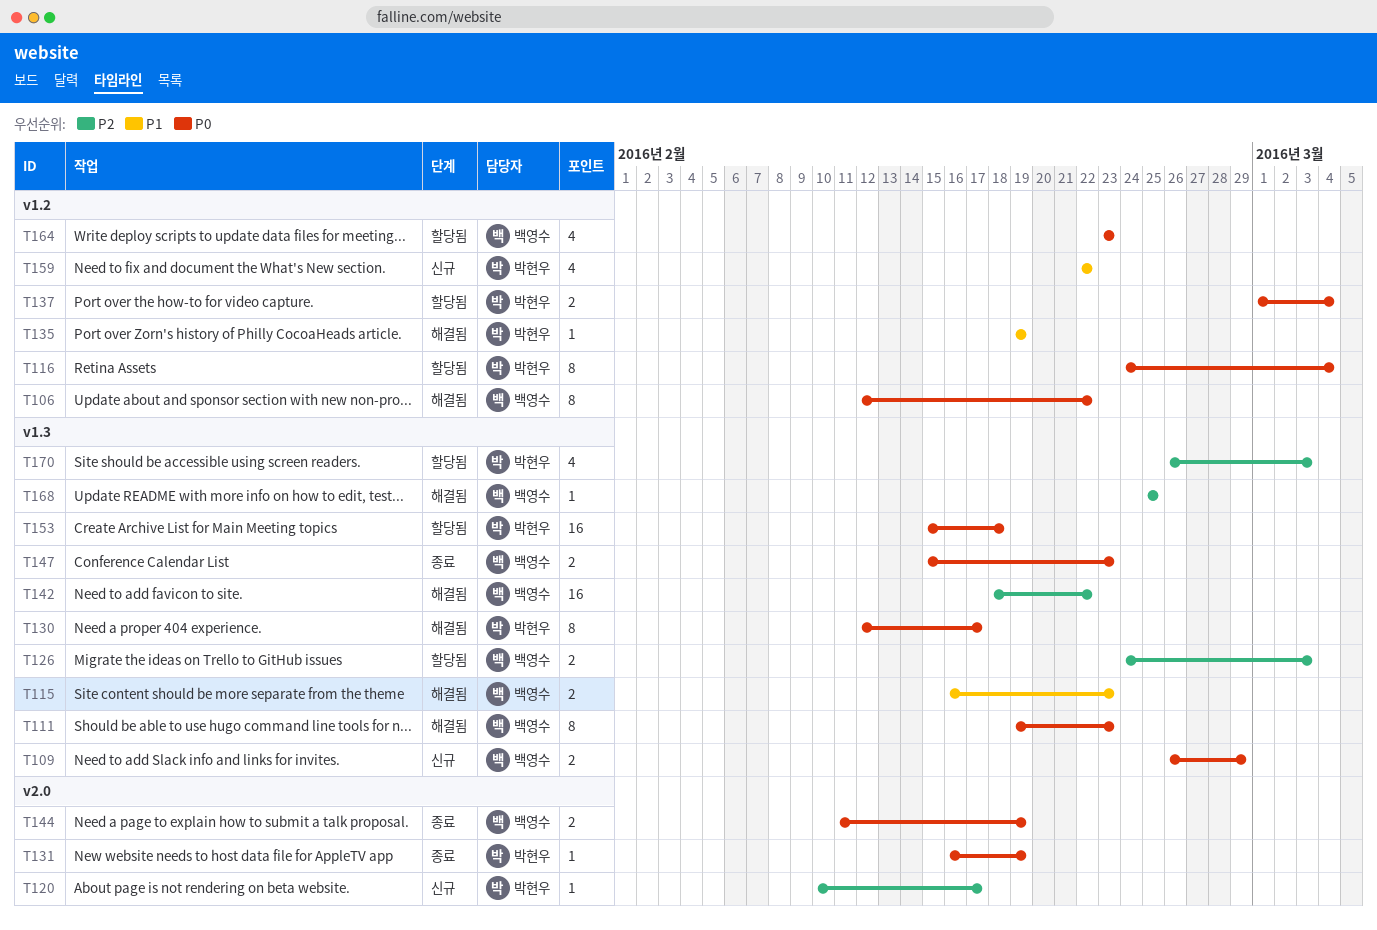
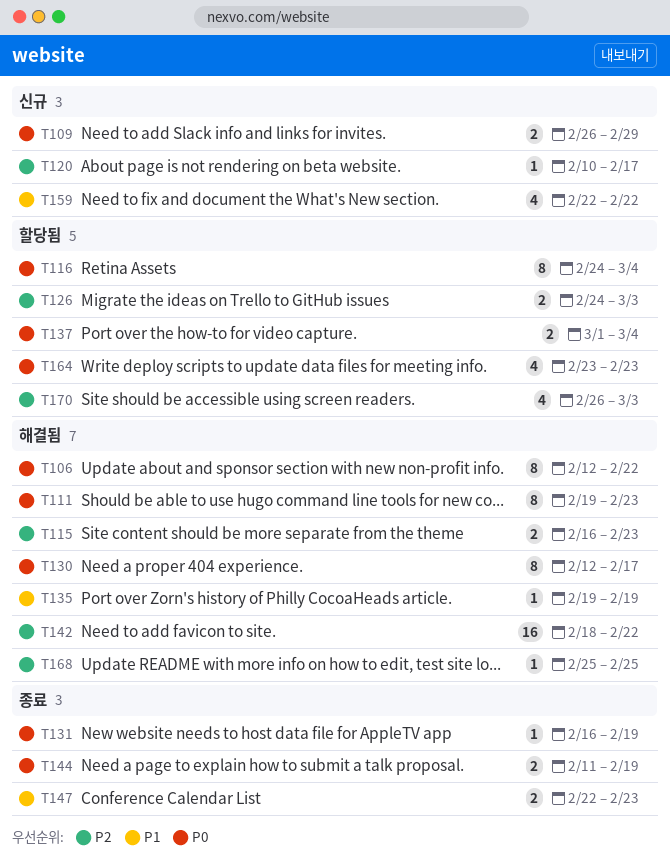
T115, priority: P1 -> P2
T147, priority: P0 -> P1
T147, start: Feb 15 -> Feb 22
T153: present -> none

